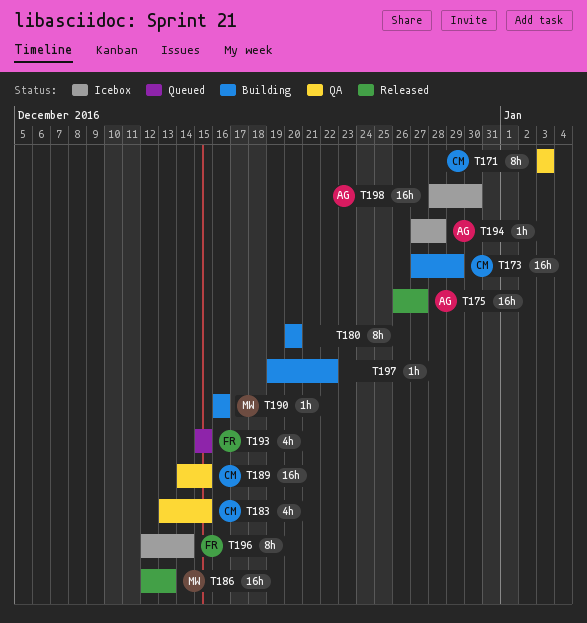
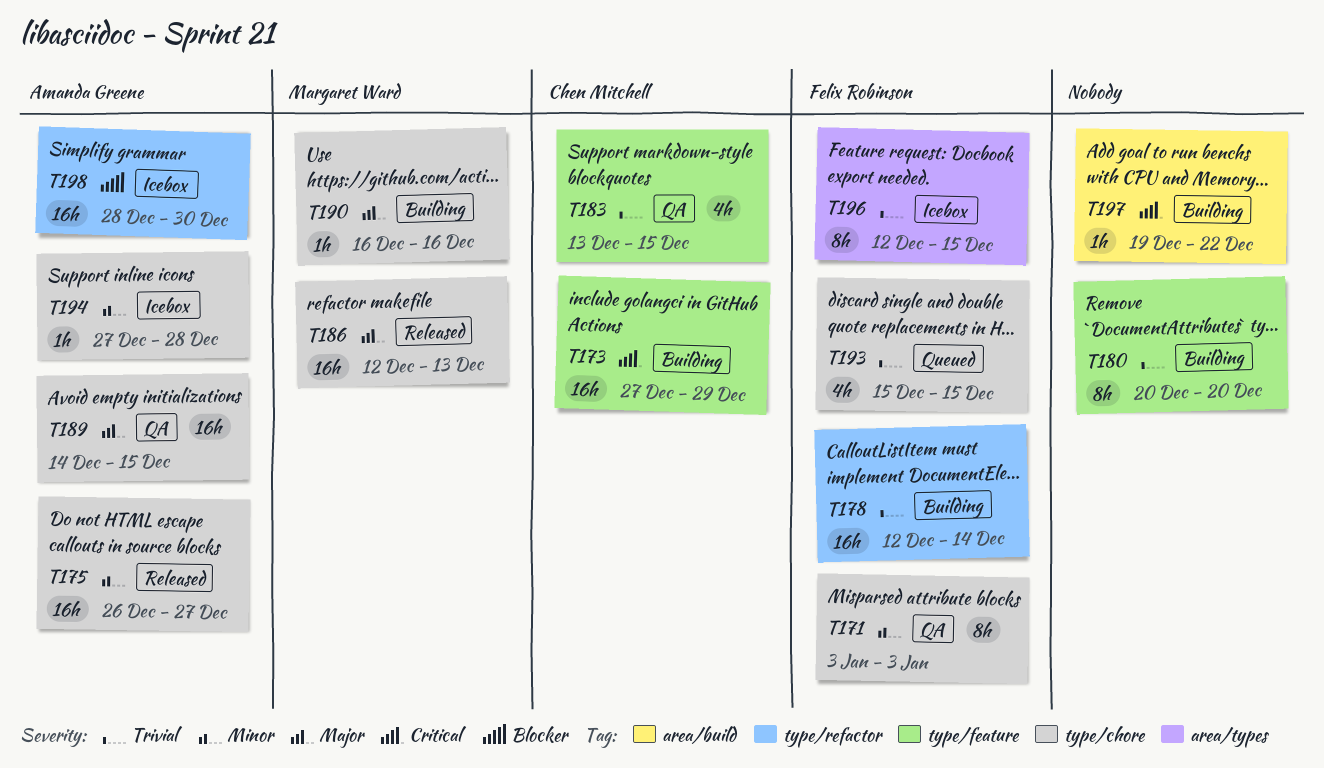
T171, owner: Chen Mitchell -> Felix Robinson
T178: none -> present
T189, owner: Chen Mitchell -> Amanda Greene
T196, due: Dec 14 -> Dec 15

